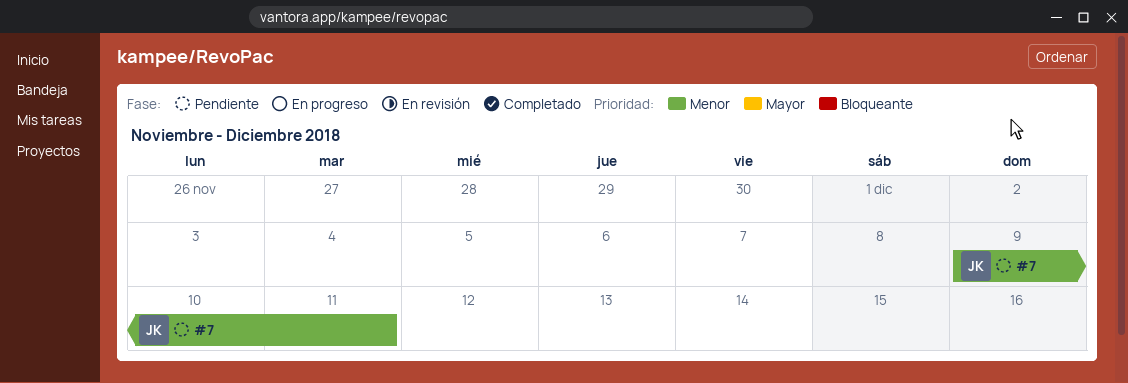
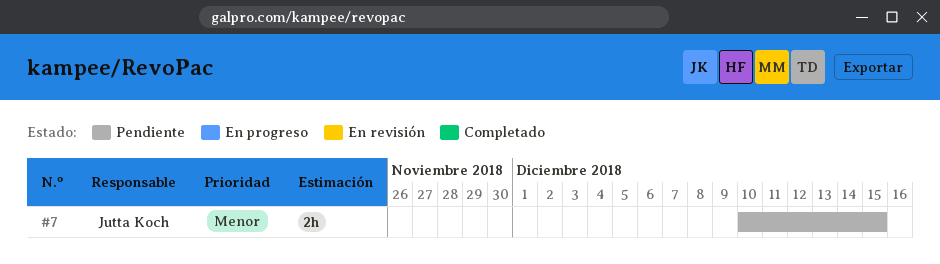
#7, start: Dec 9 -> Dec 10
#7, due: Dec 11 -> Dec 15

